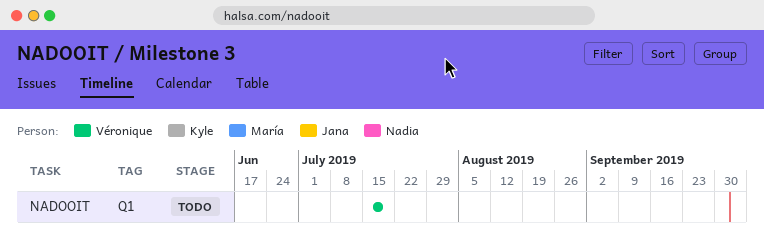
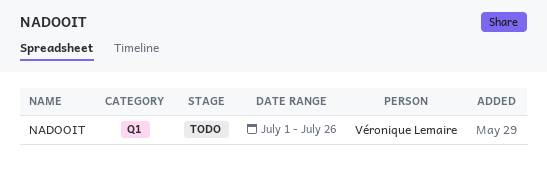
NADOOIT, start: Jul 15 -> Jul 1
NADOOIT, due: Jul 19 -> Jul 26

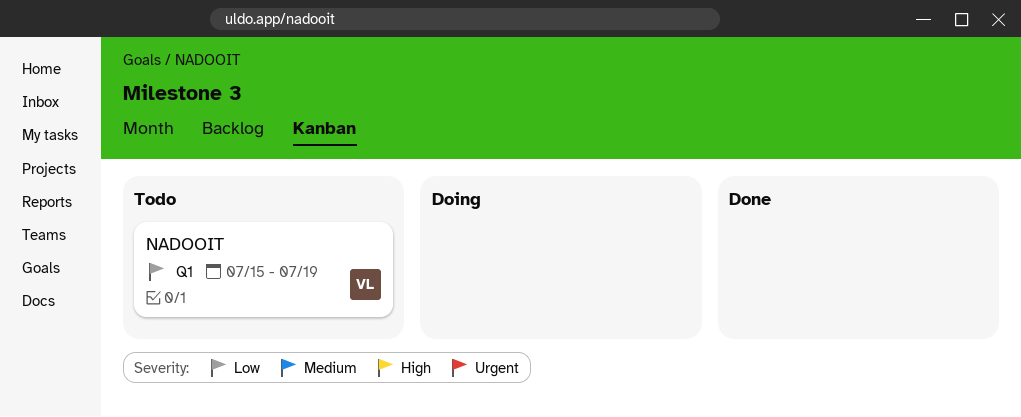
NADOOIT, start: Jul 1 -> Jul 15
NADOOIT, due: Jul 26 -> Jul 19

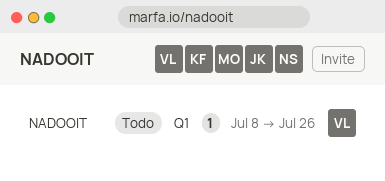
NADOOIT, start: Jul 15 -> Jul 8
NADOOIT, due: Jul 19 -> Jul 26

